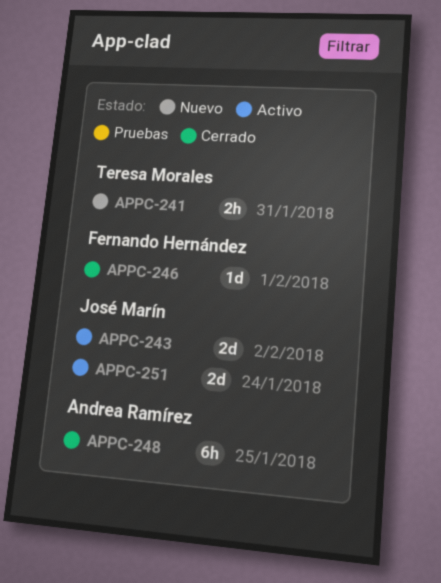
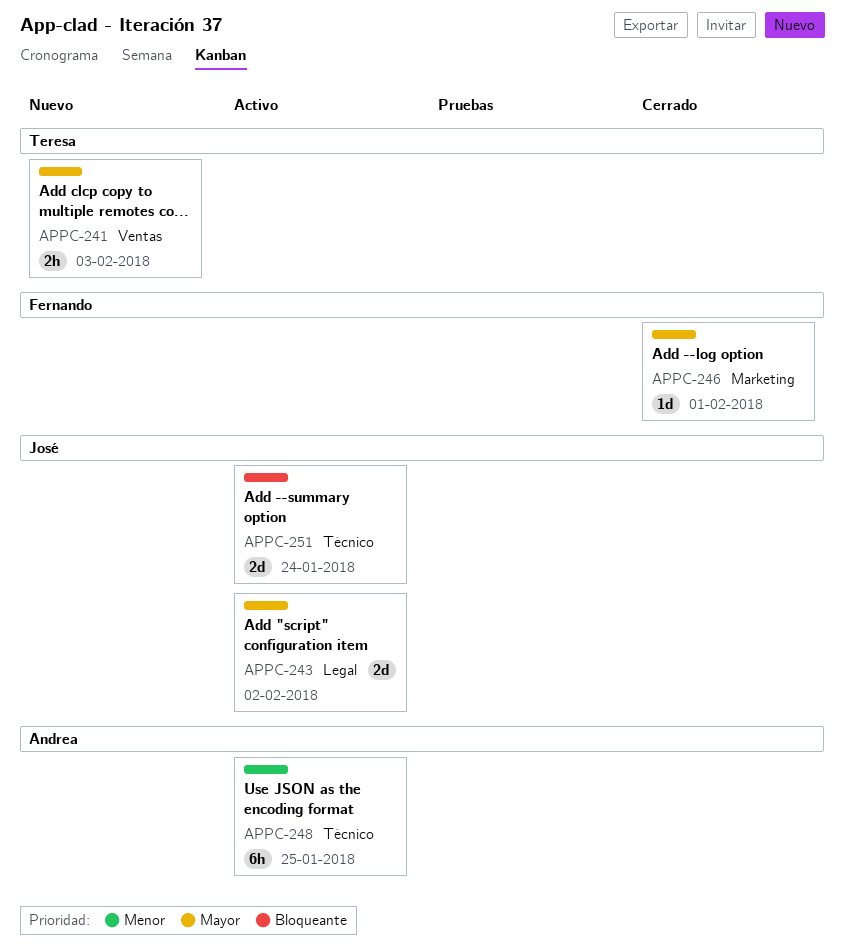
APPC-241, due: Jan 31 -> Feb 3
APPC-248, status: Cerrado -> Activo

